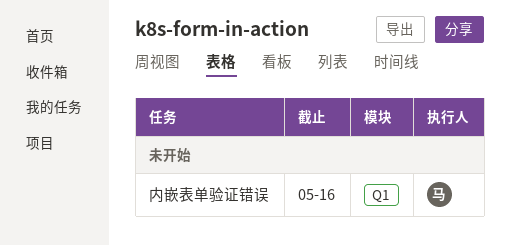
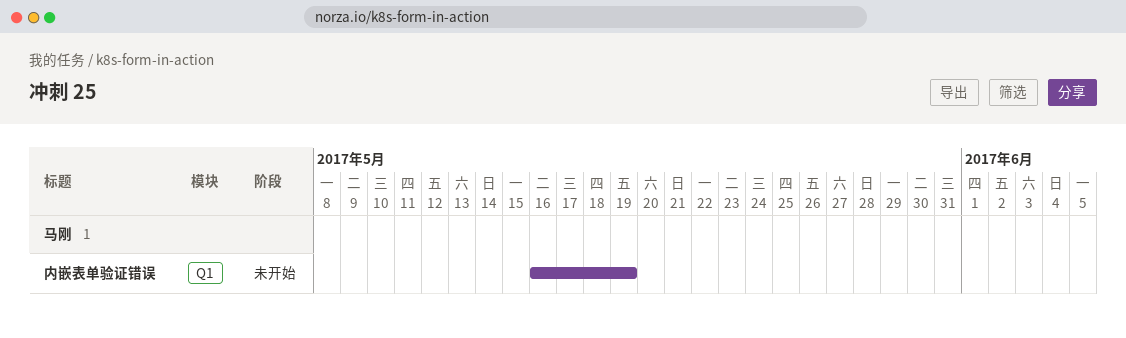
内嵌表单验证错误, due: May 16 -> May 19

